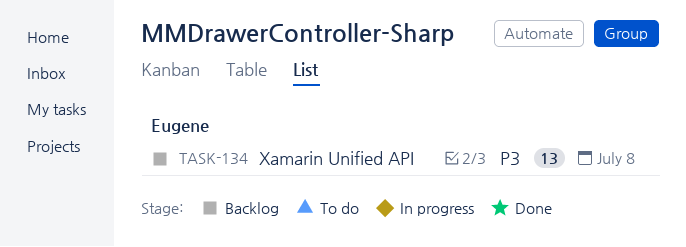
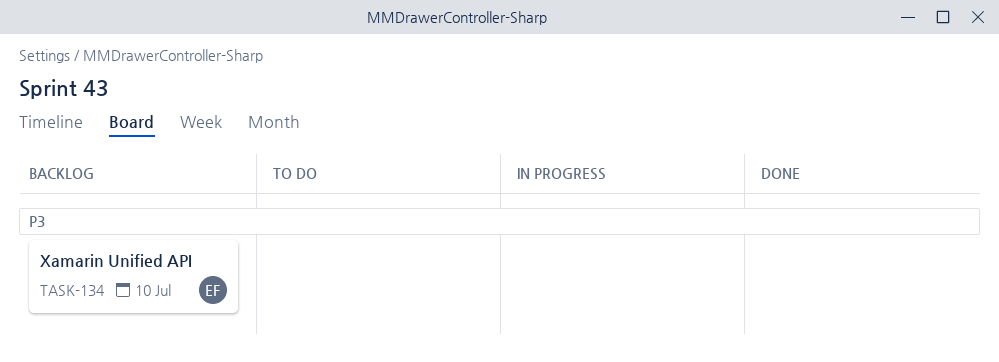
TASK-134, due: Jul 8 -> Jul 10

